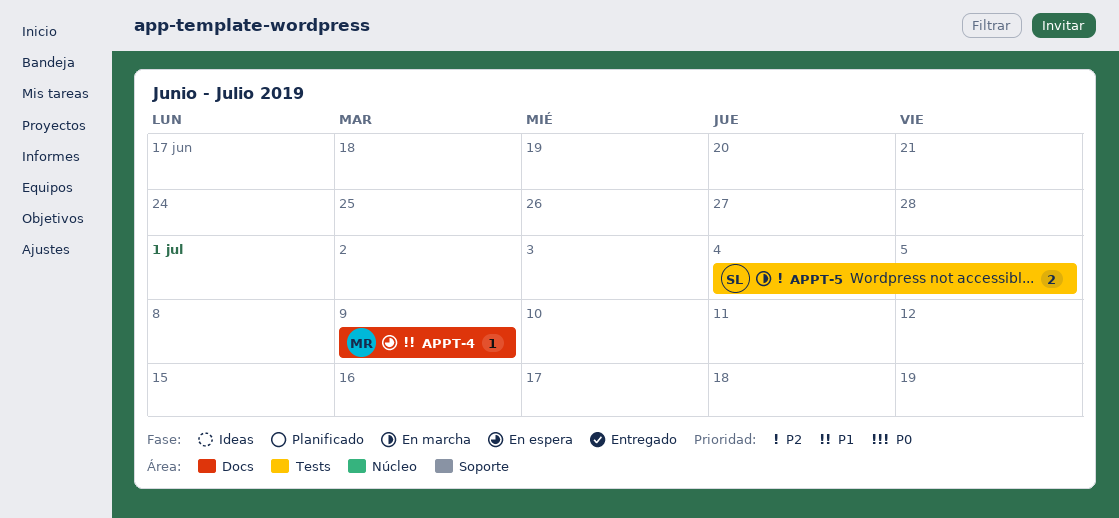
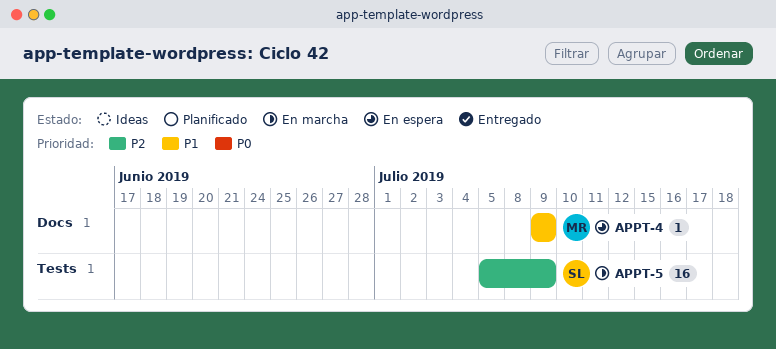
APPT-5, estimate: 2 -> 16
APPT-5, start: Jul 4 -> Jul 5
APPT-5, due: Jul 5 -> Jul 9

